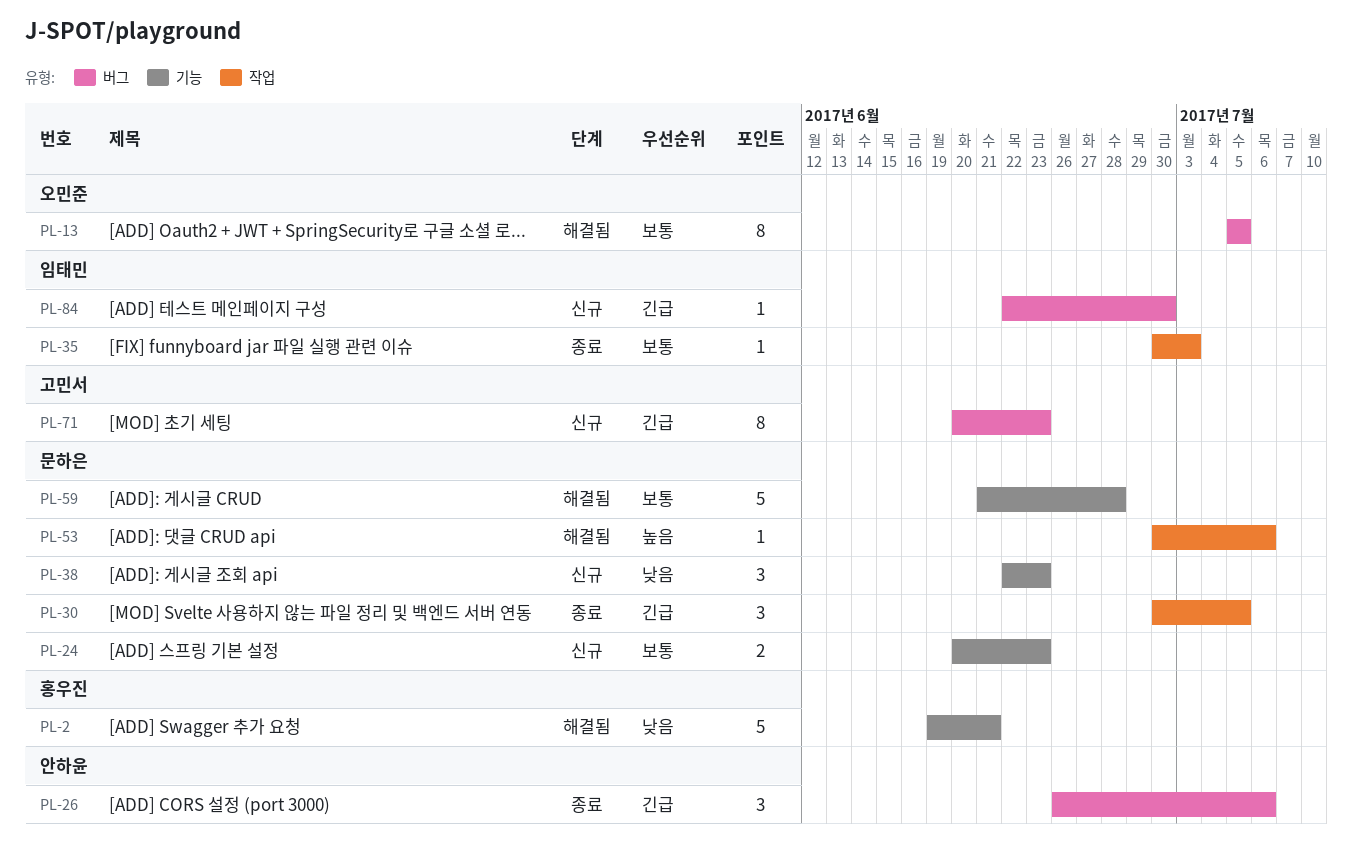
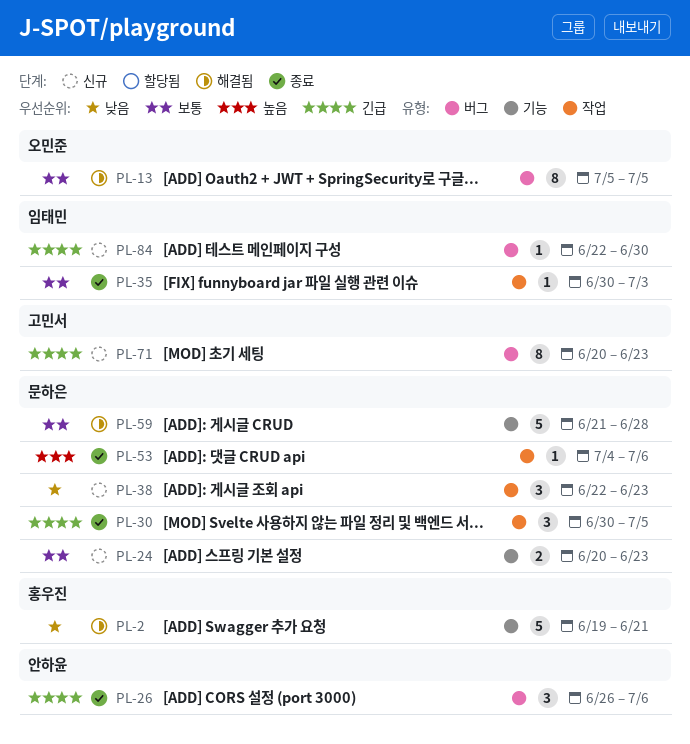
PL-38, label: 기능 -> 작업
PL-53, status: 해결됨 -> 종료
PL-53, start: Jun 30 -> Jul 4

